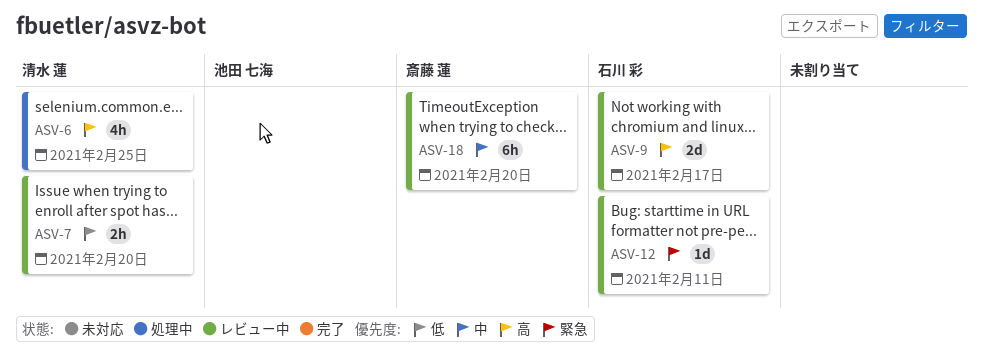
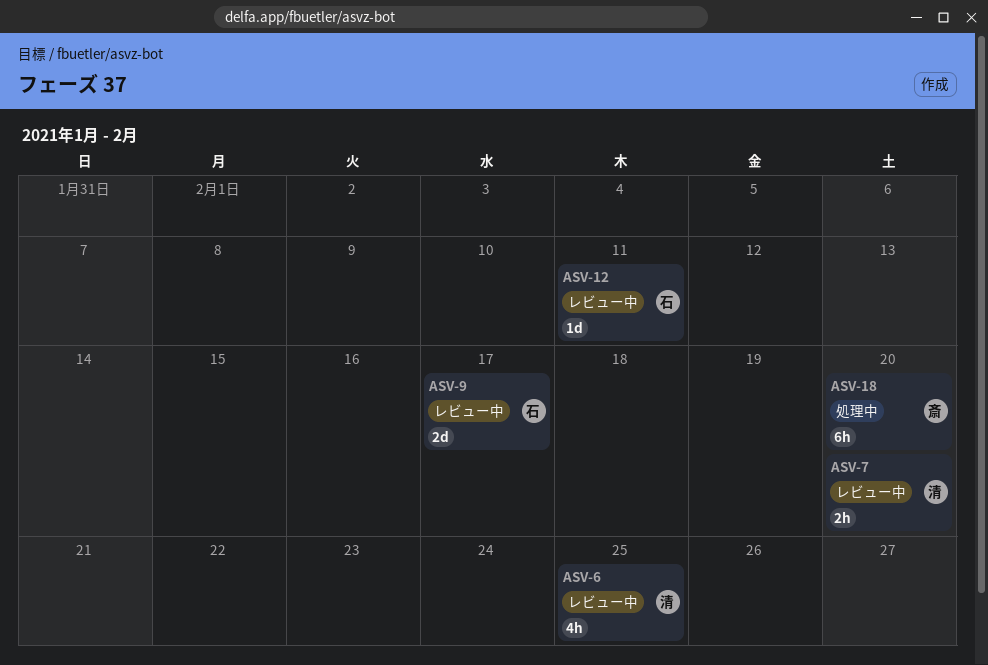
ASV-6, status: 処理中 -> レビュー中
ASV-18, status: レビュー中 -> 処理中

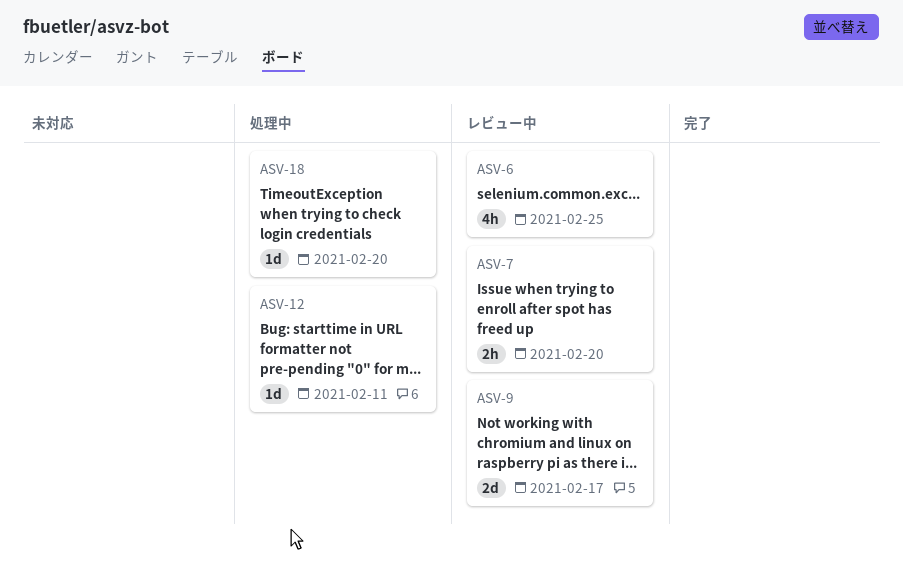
ASV-12, status: レビュー中 -> 処理中
ASV-18, estimate: 6h -> 1d

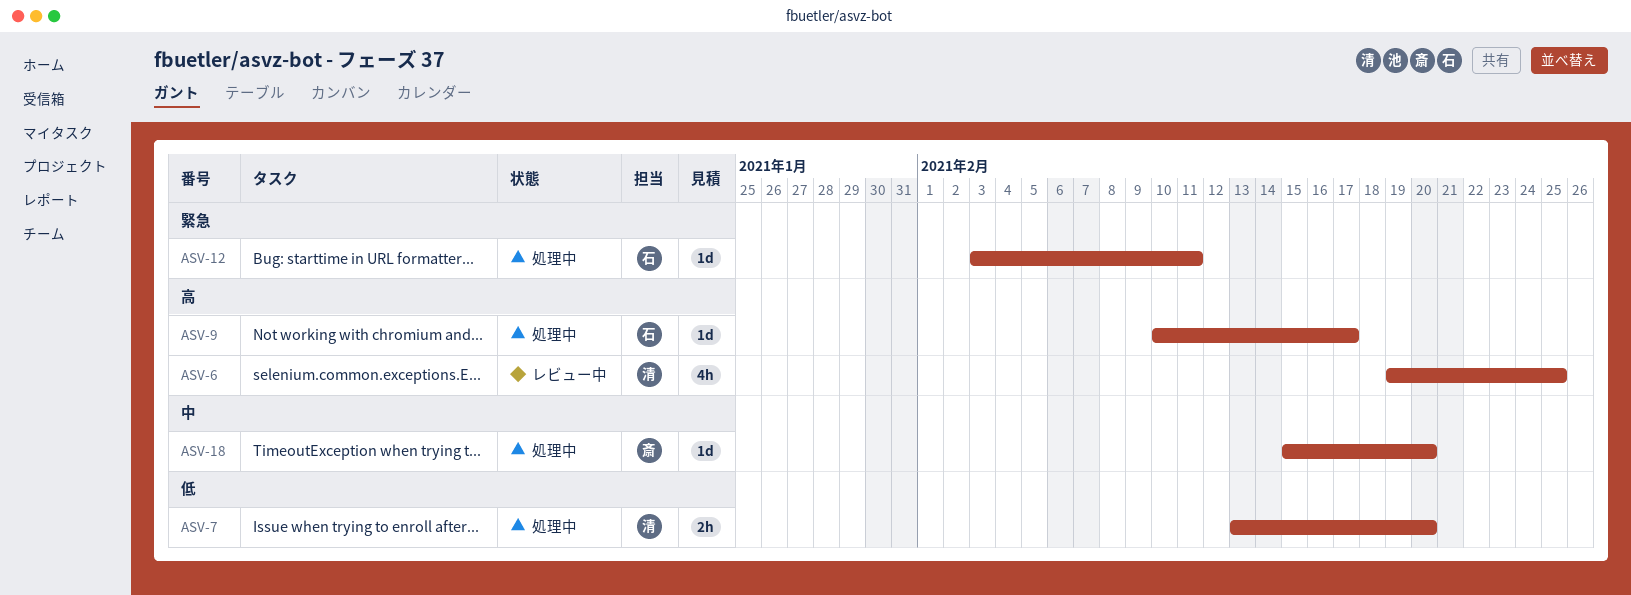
ASV-7, status: レビュー中 -> 処理中
ASV-9, status: レビュー中 -> 処理中
ASV-9, estimate: 2d -> 1d

